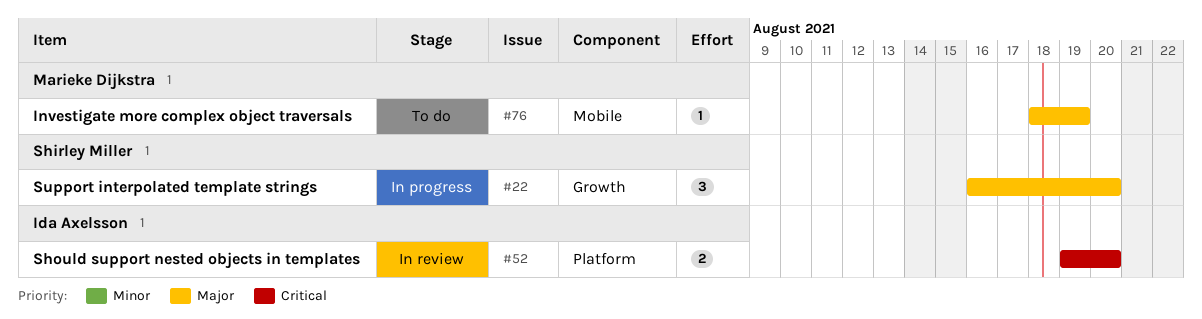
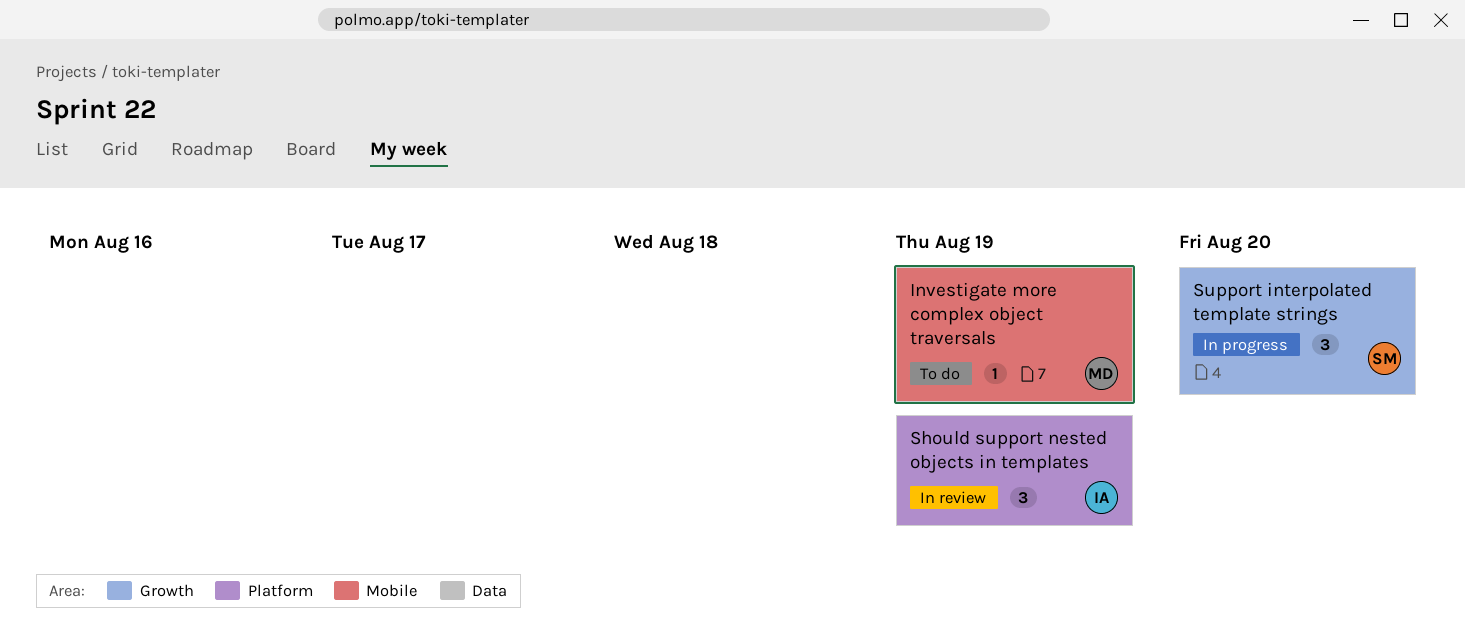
Should support nested objects in templates, estimate: 2 -> 3
Should support nested objects in templates, due: Aug 20 -> Aug 19

